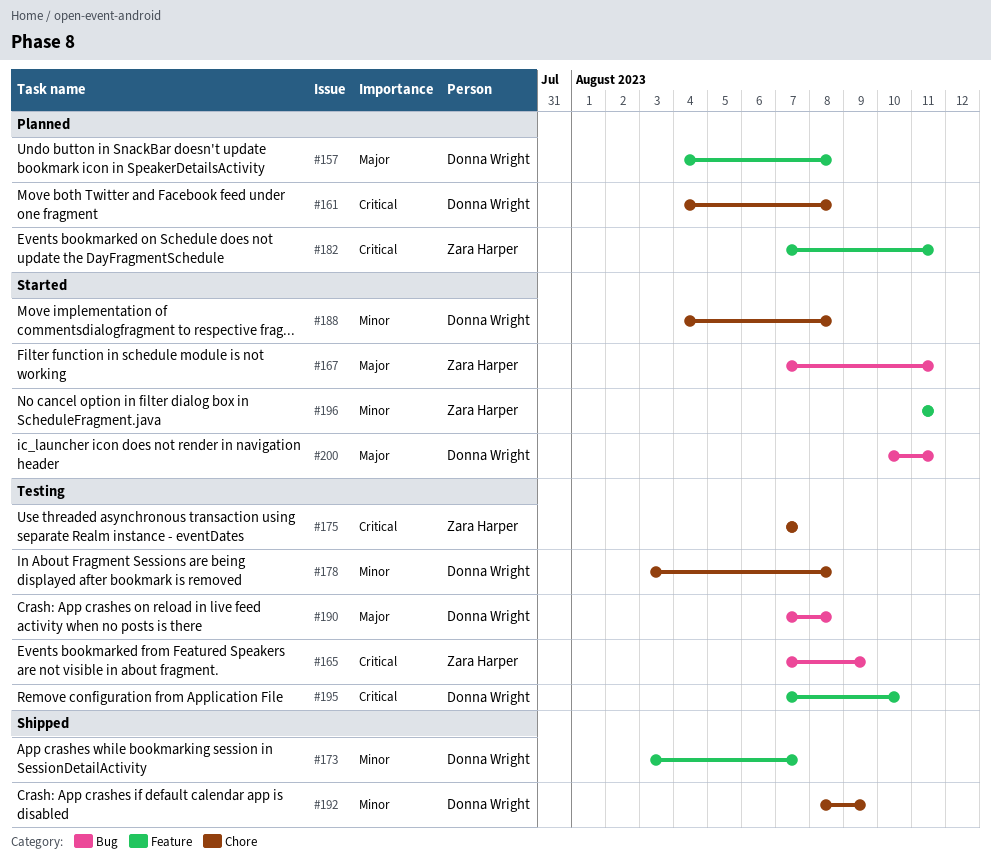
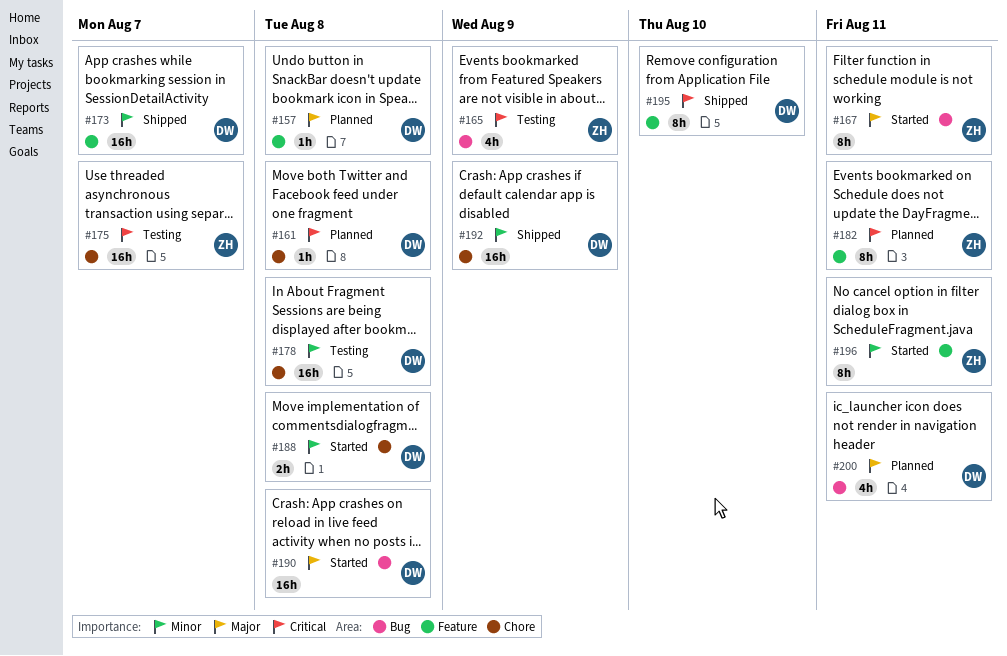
#190, status: Testing -> Started
#195, status: Testing -> Shipped
#200, status: Started -> Planned

